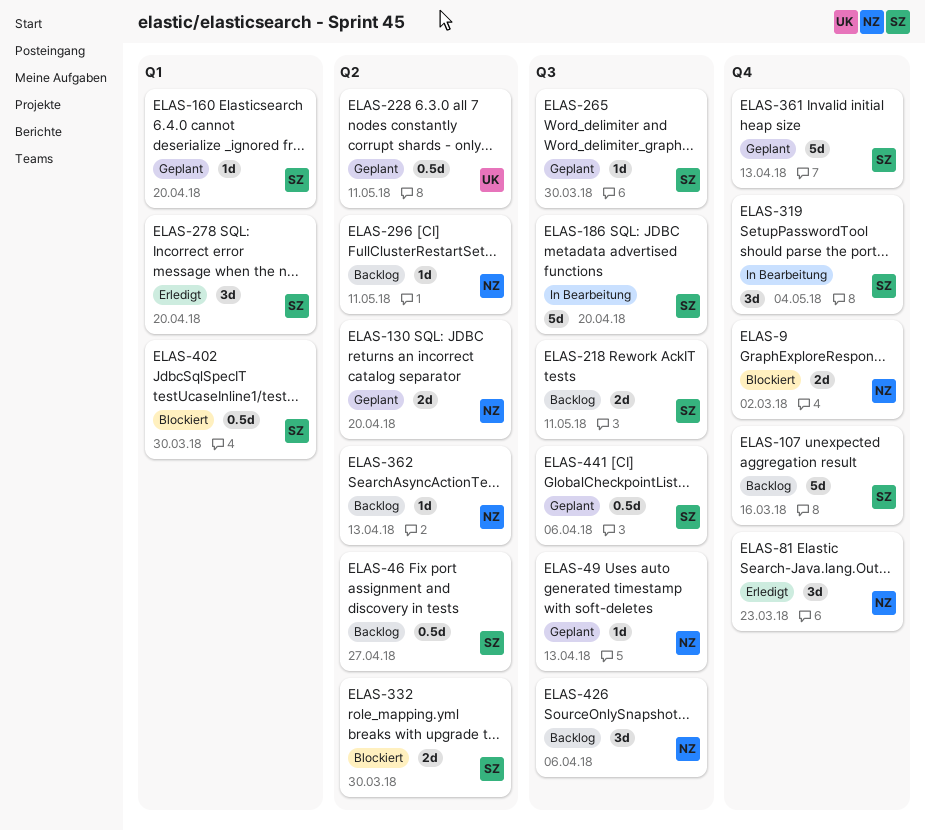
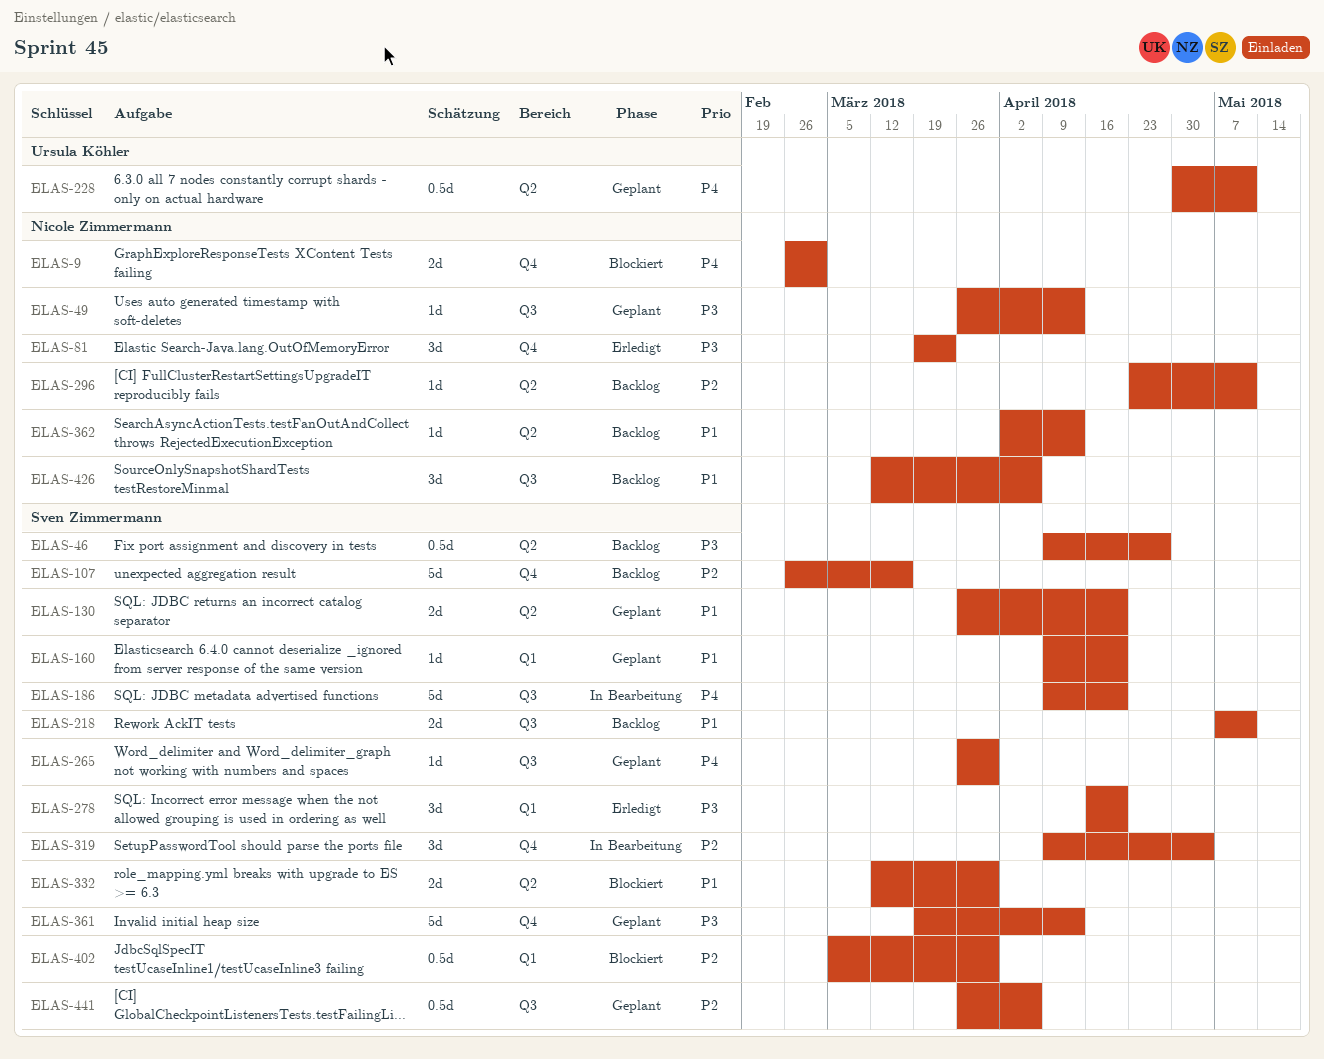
ELAS-130, owner: Nicole Zimmermann -> Sven Zimmermann

